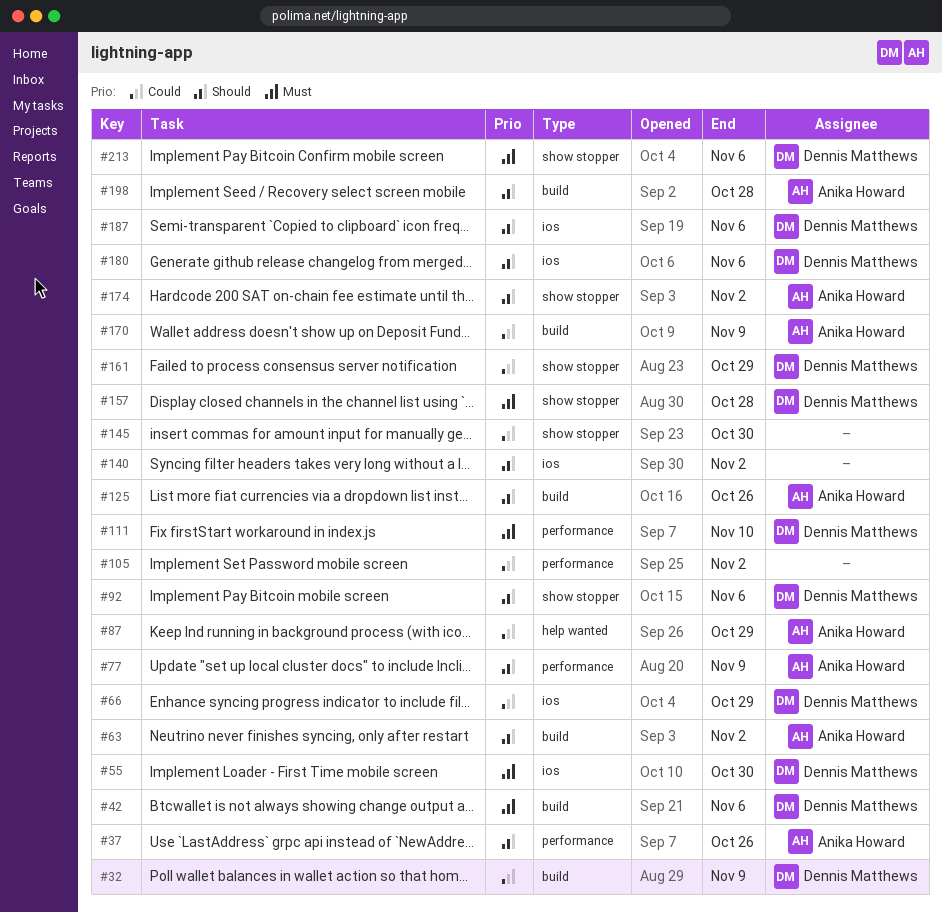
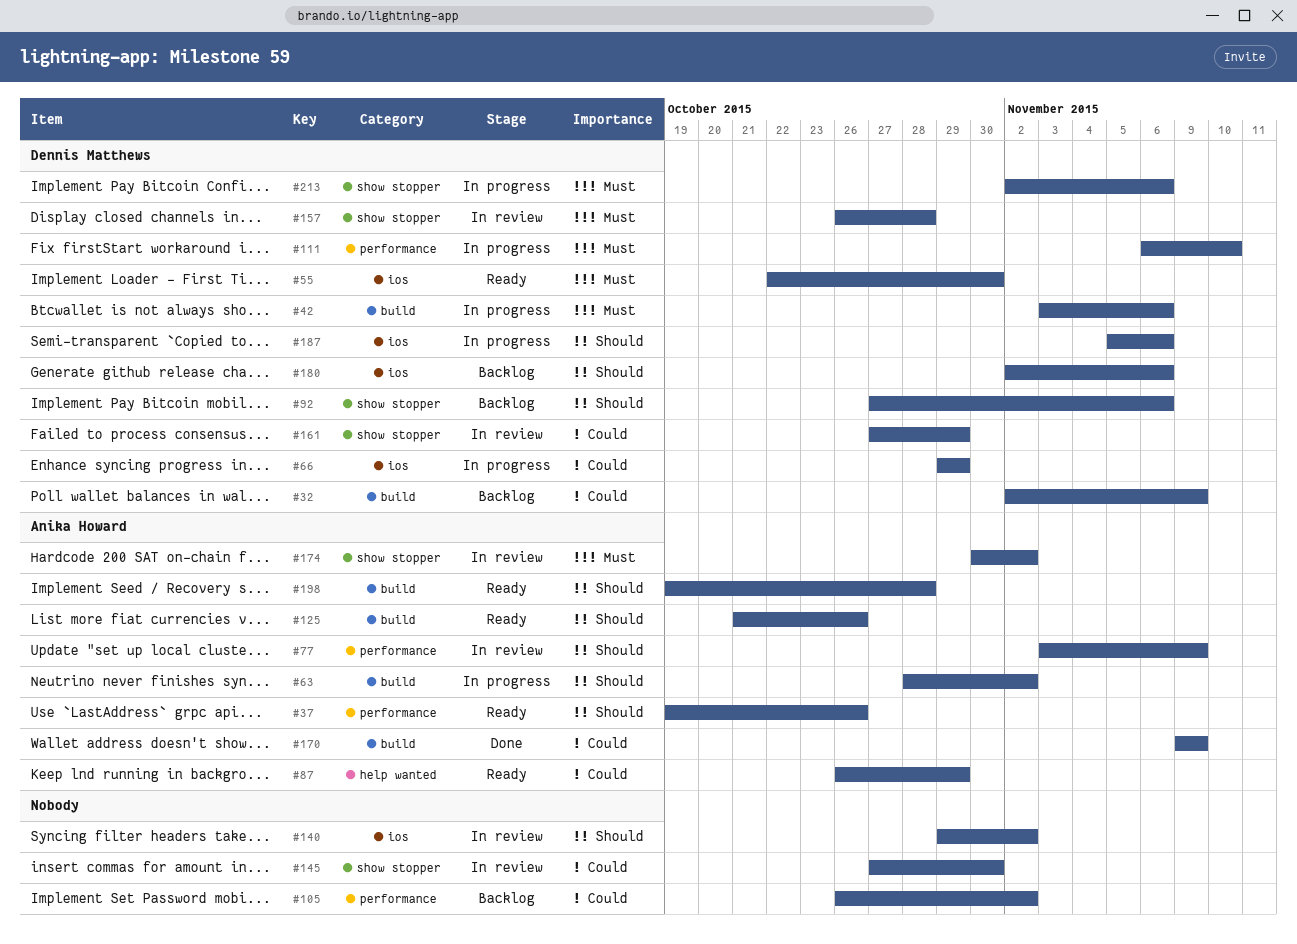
#174, priority: Should -> Must

